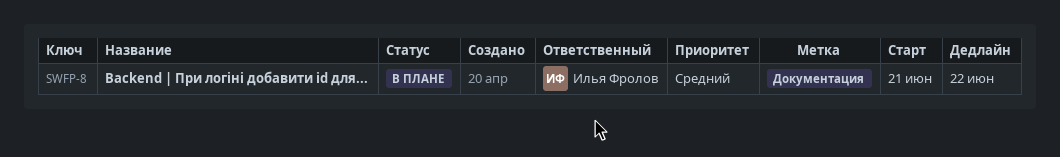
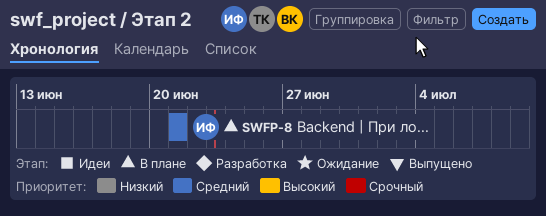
SWFP-8, due: Jun 22 -> Jun 21

